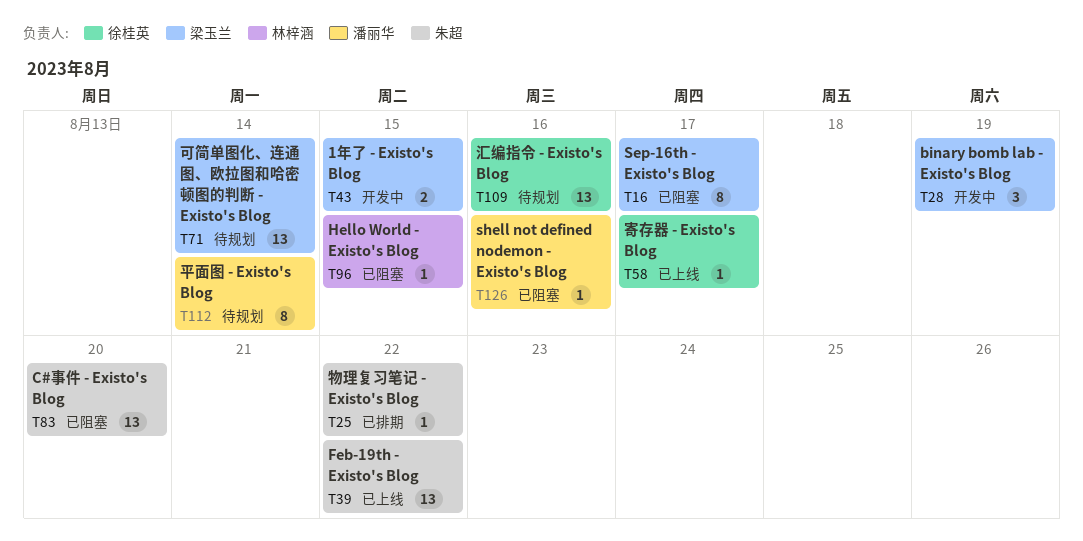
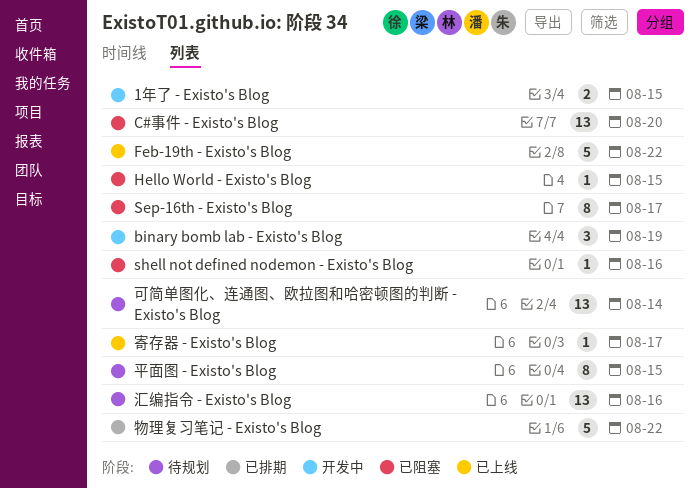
Feb-19th - Existo's Blog, estimate: 13 -> 5
平面图 - Existo's Blog, due: Aug 14 -> Aug 15
物理复习笔记 - Existo's Blog, estimate: 1 -> 5

